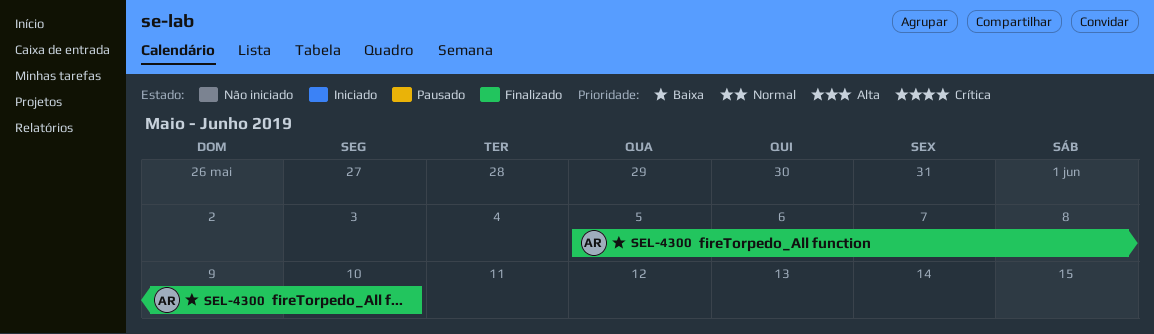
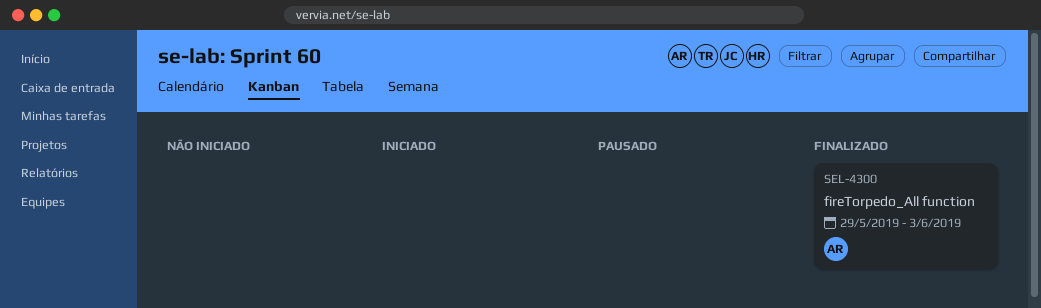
SEL-4300, start: Jun 5 -> May 29
SEL-4300, due: Jun 10 -> Jun 3

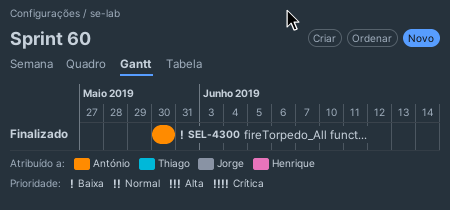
SEL-4300, start: May 29 -> May 30
SEL-4300, due: Jun 3 -> May 30

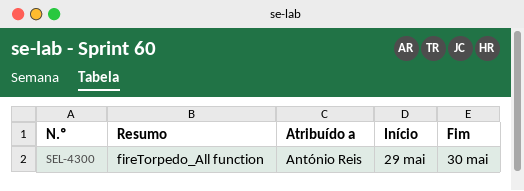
SEL-4300, start: May 30 -> May 29

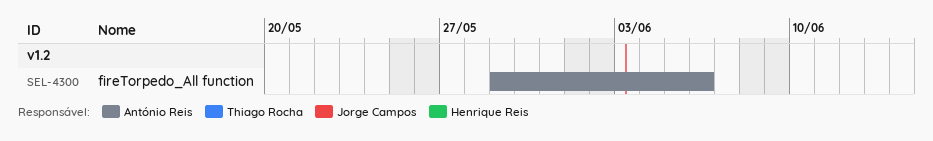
SEL-4300, due: May 30 -> Jun 6

